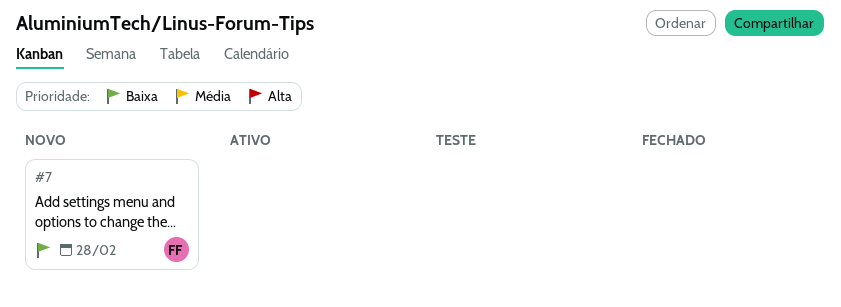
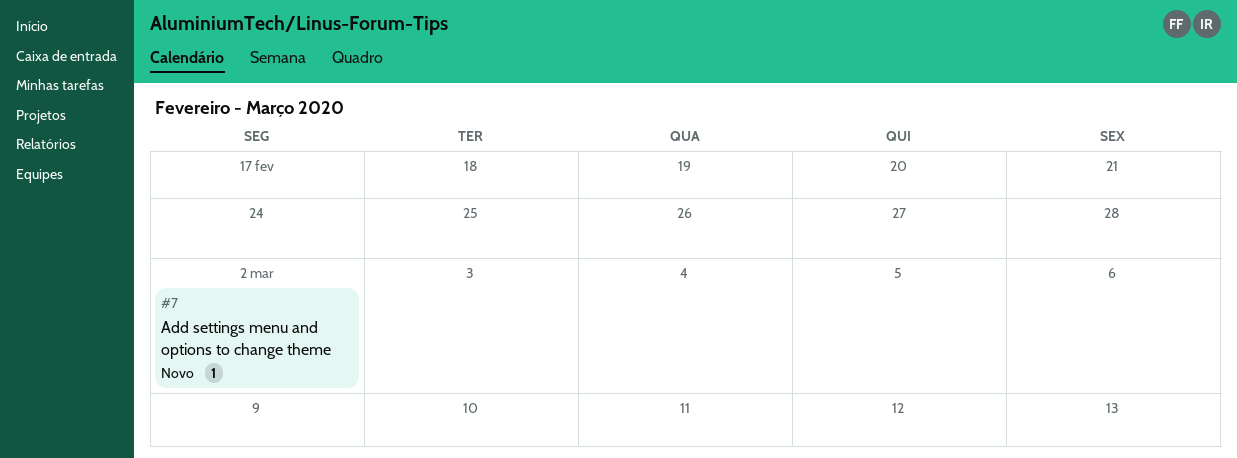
#7, due: Feb 28 -> Mar 2

